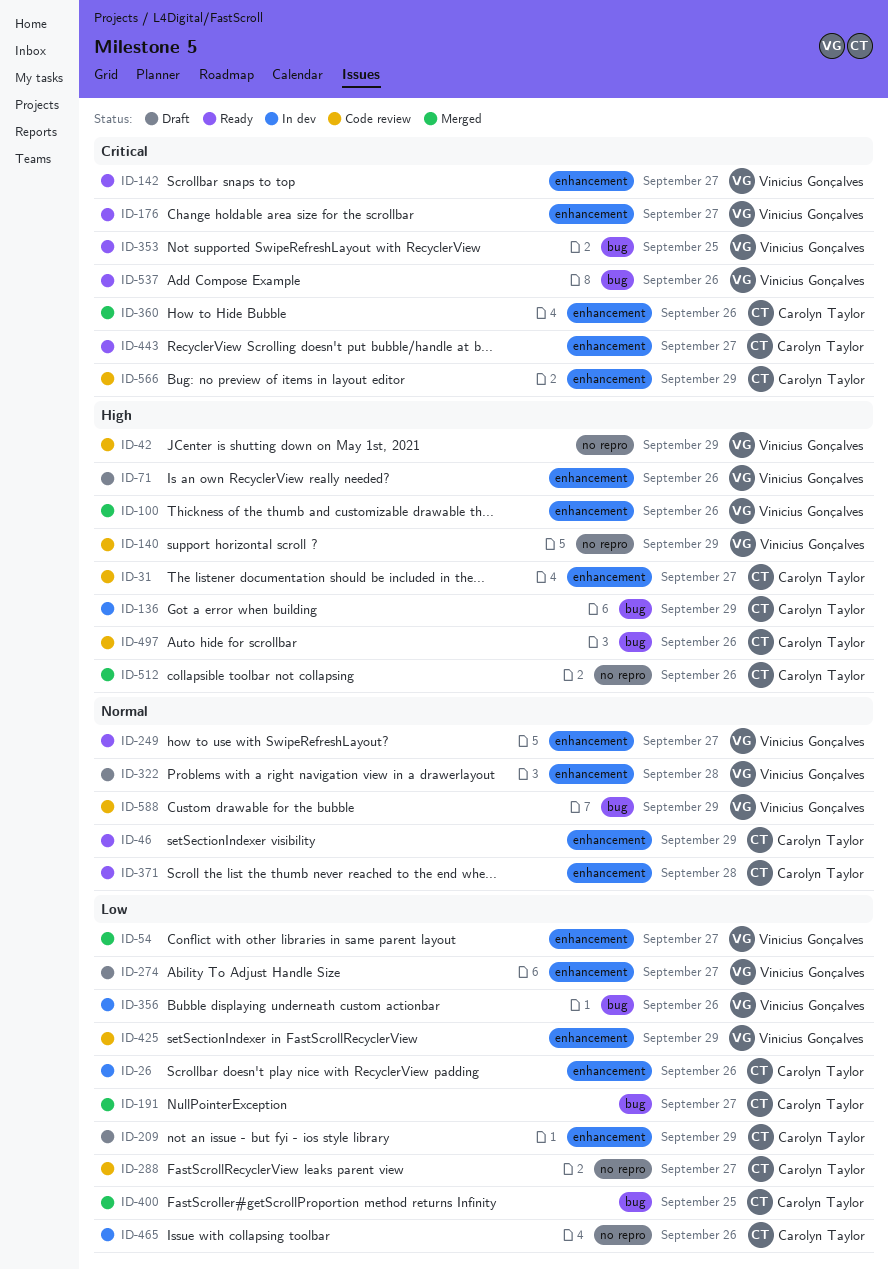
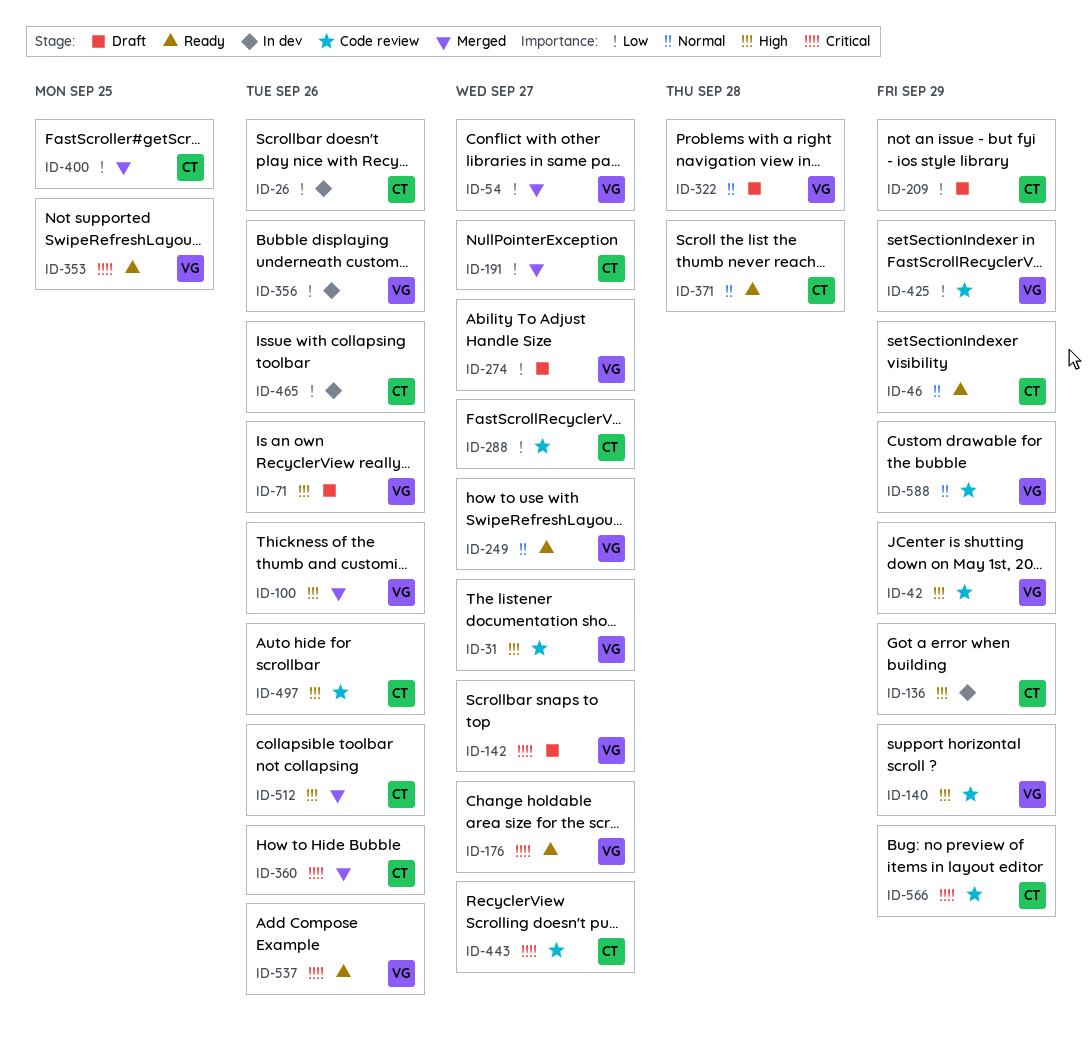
ID-31, owner: Carolyn Taylor -> Vinícius Gonçalves
ID-142, status: Ready -> Draft
ID-443, status: Ready -> Code review

